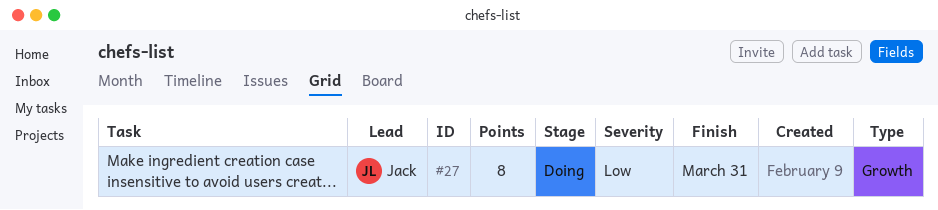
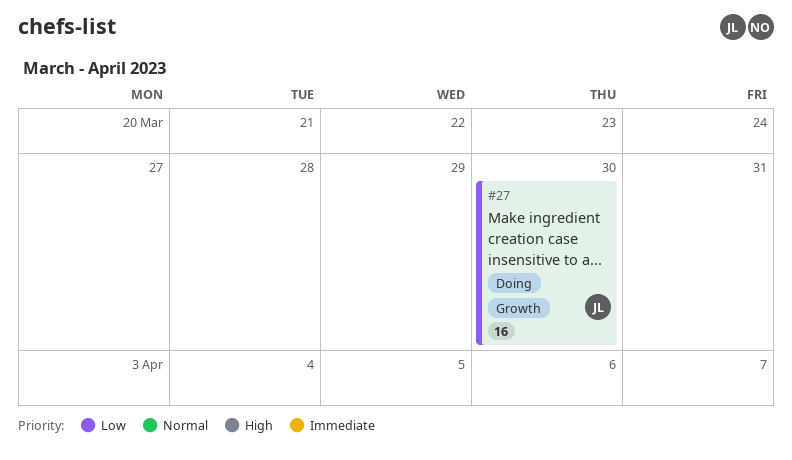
#27, estimate: 8 -> 16
#27, due: Mar 31 -> Mar 30

